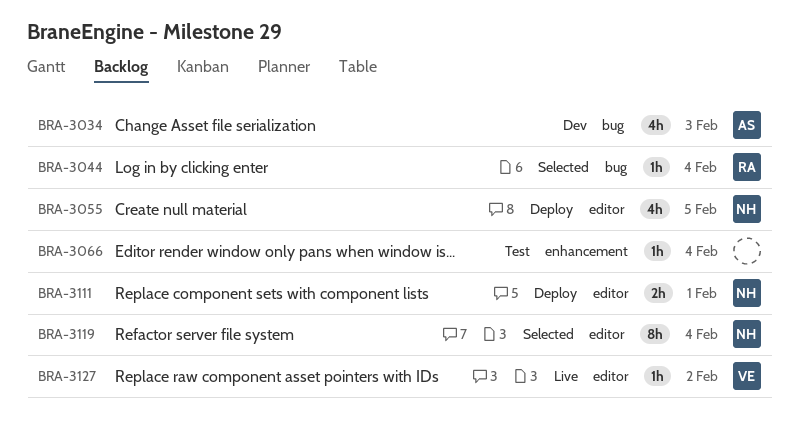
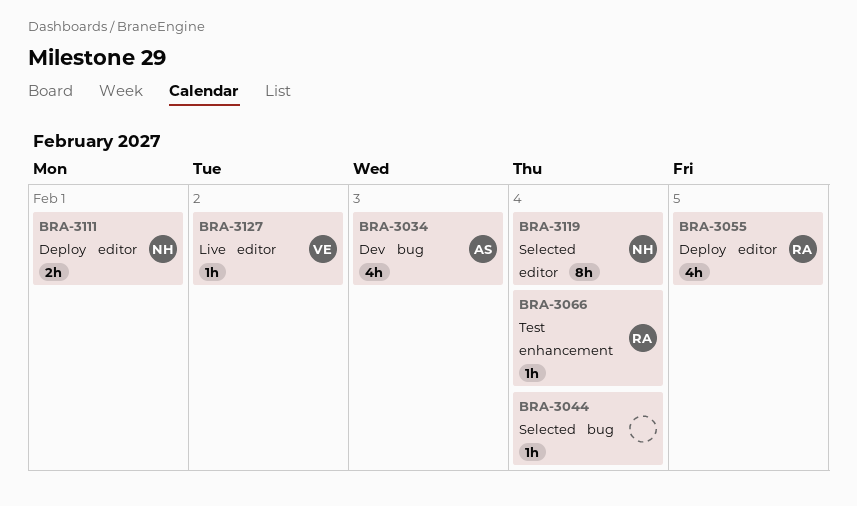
BRA-3044, owner: RA -> none
BRA-3055, owner: NH -> RA
BRA-3066, owner: none -> RA

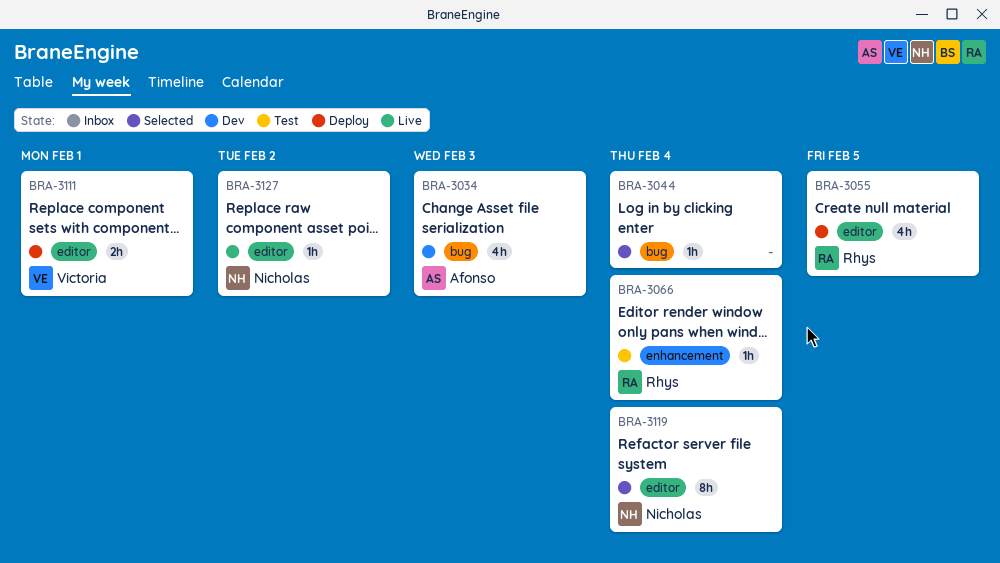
BRA-3111, owner: Nicholas -> Victoria
BRA-3127, owner: Victoria -> Nicholas

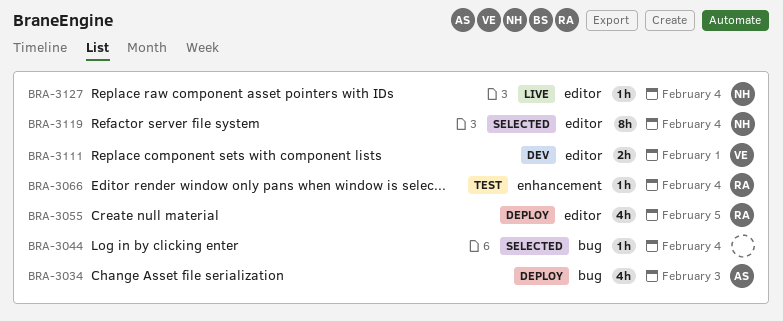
BRA-3034, status: Dev -> Deploy
BRA-3111, status: Deploy -> Dev
BRA-3127, due: Feb 2 -> Feb 4

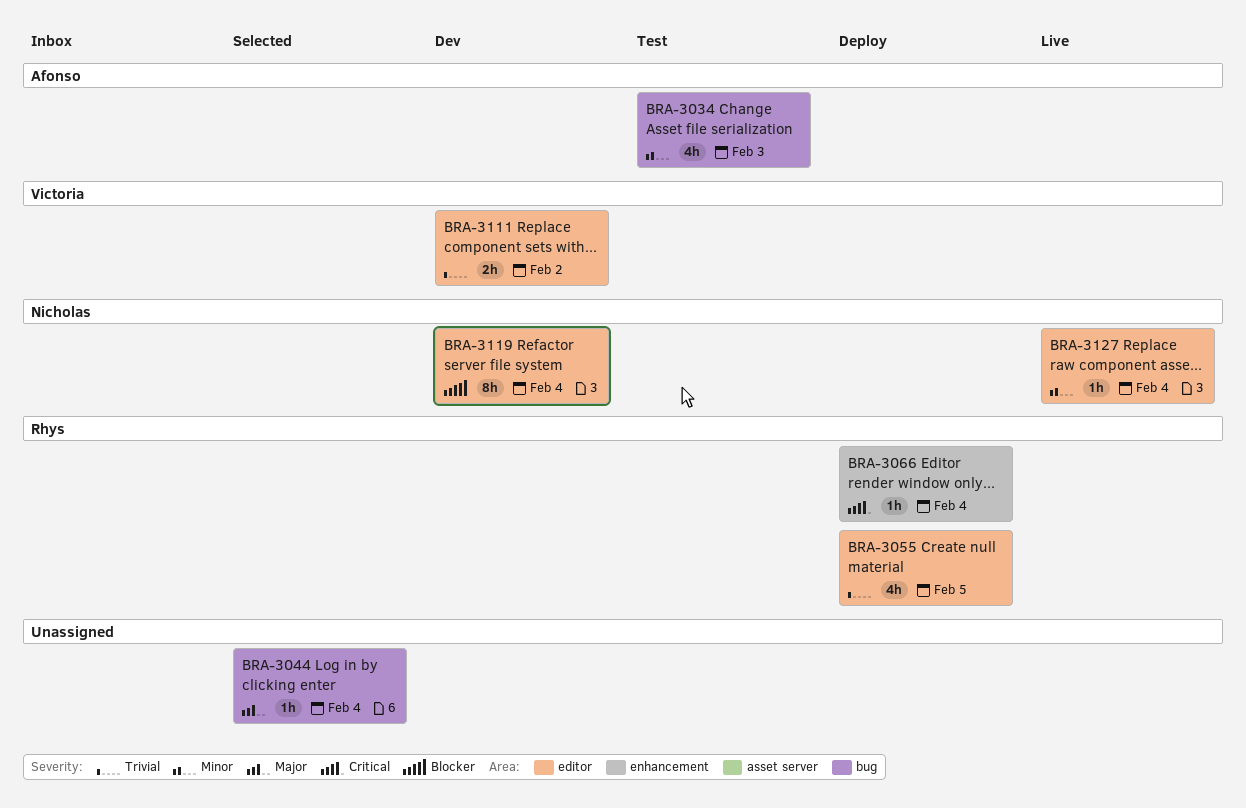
BRA-3034, status: Deploy -> Test
BRA-3066, status: Test -> Deploy
BRA-3111, due: Feb 1 -> Feb 2
BRA-3119, status: Selected -> Dev

